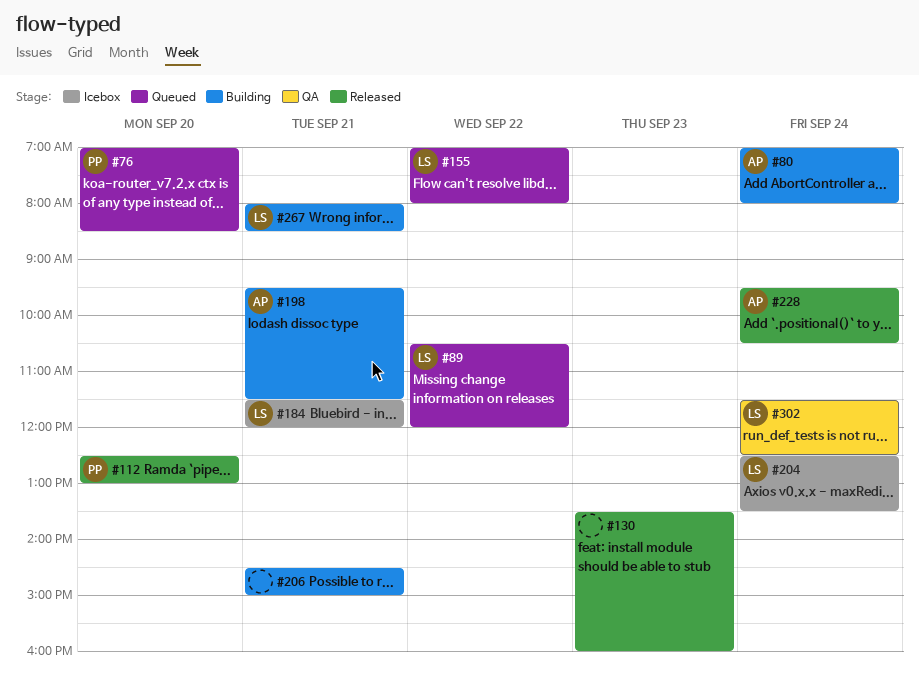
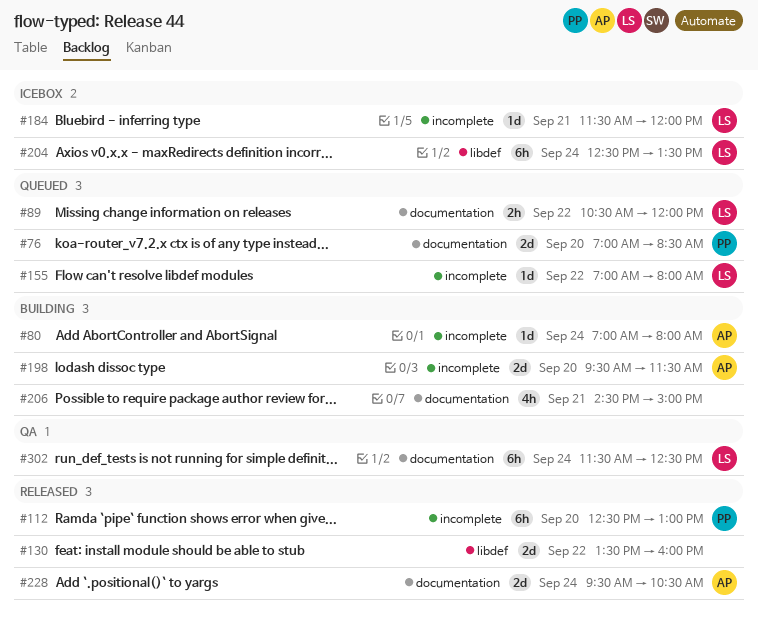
#130, day: Sep 23 -> Sep 22
#198, day: Sep 21 -> Sep 20
#267: present -> none

